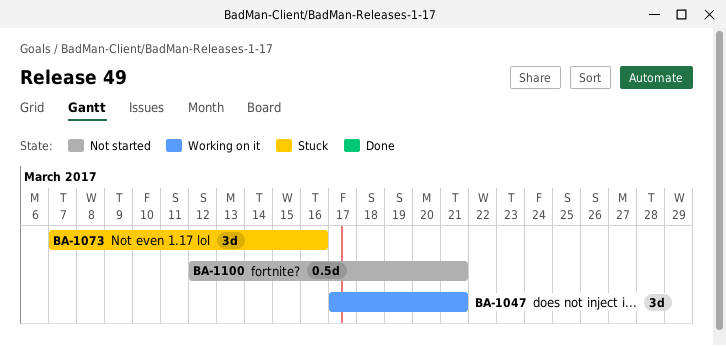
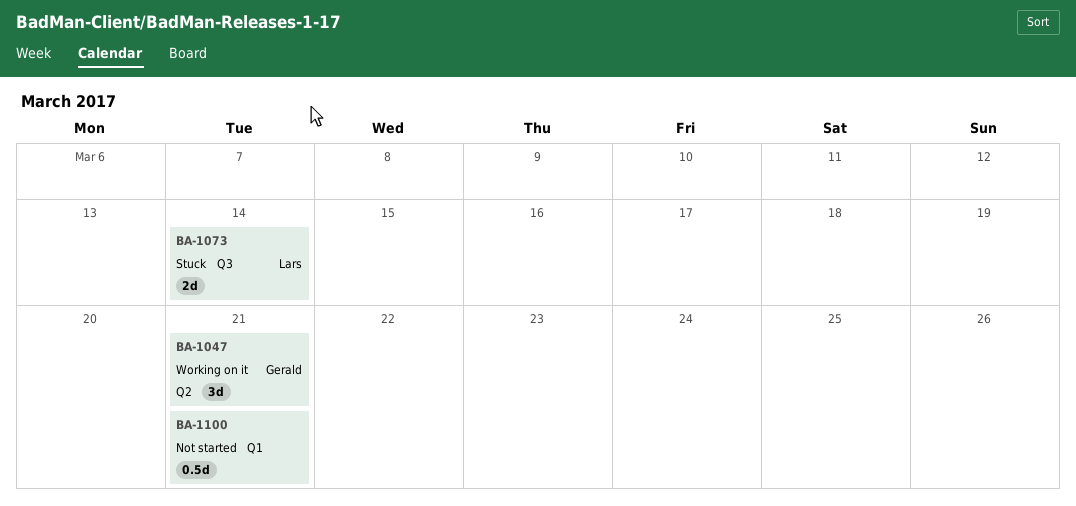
BA-1073, estimate: 3d -> 2d
BA-1073, due: Mar 16 -> Mar 14

